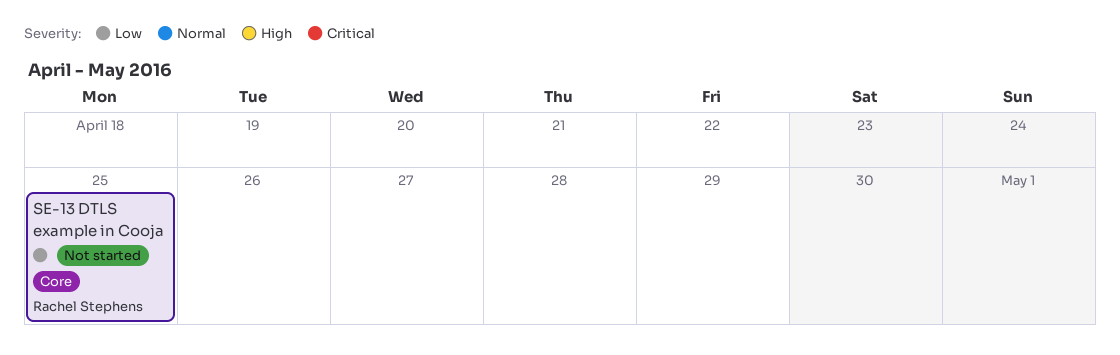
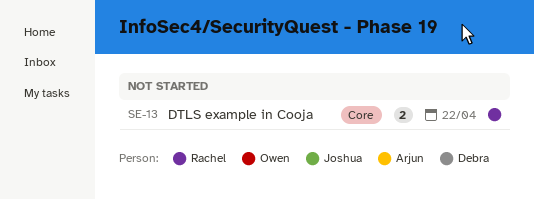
SE-13, due: Apr 25 -> Apr 22

